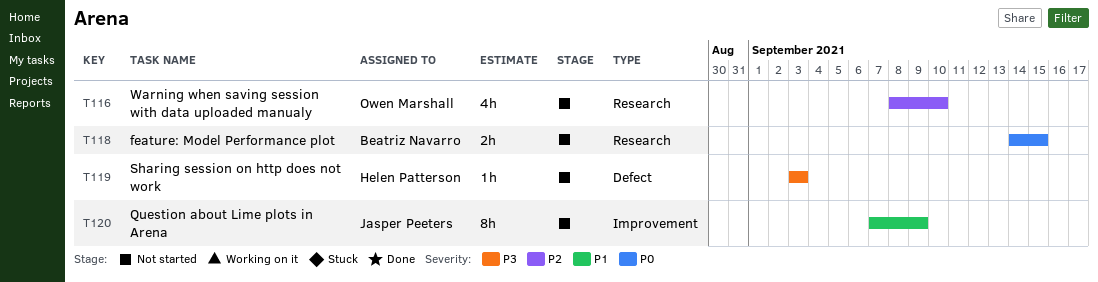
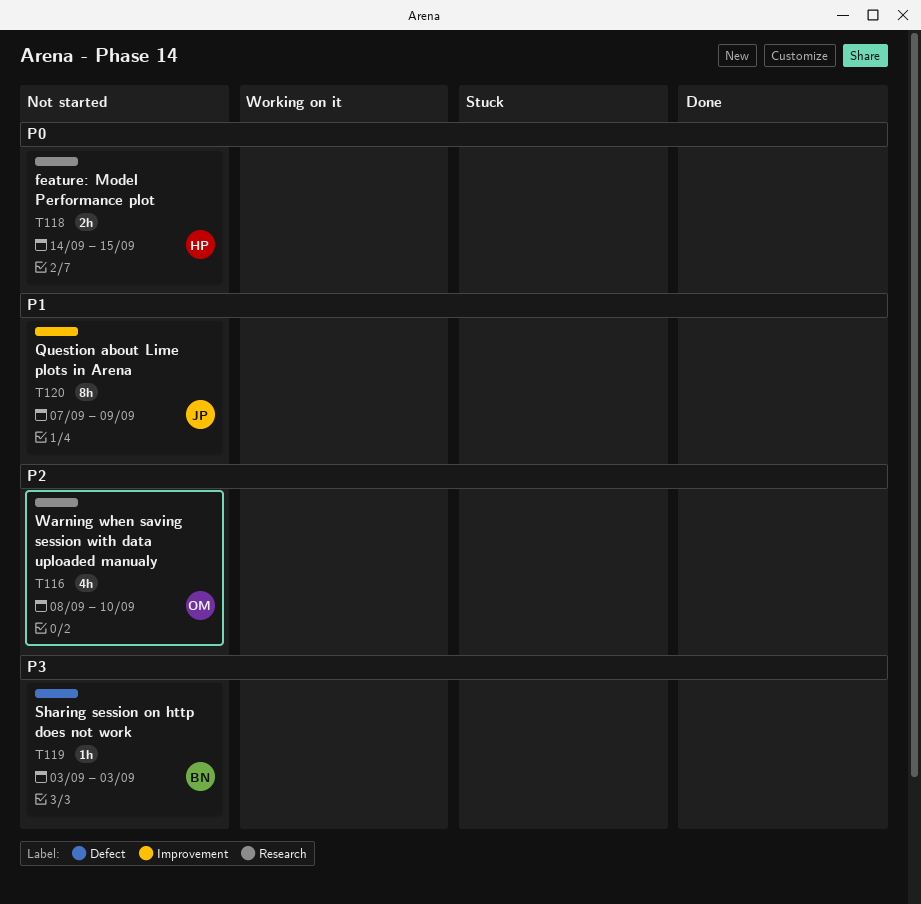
T118, owner: Beatriz Navarro -> Helen Patterson
T119, owner: Helen Patterson -> Beatriz Navarro

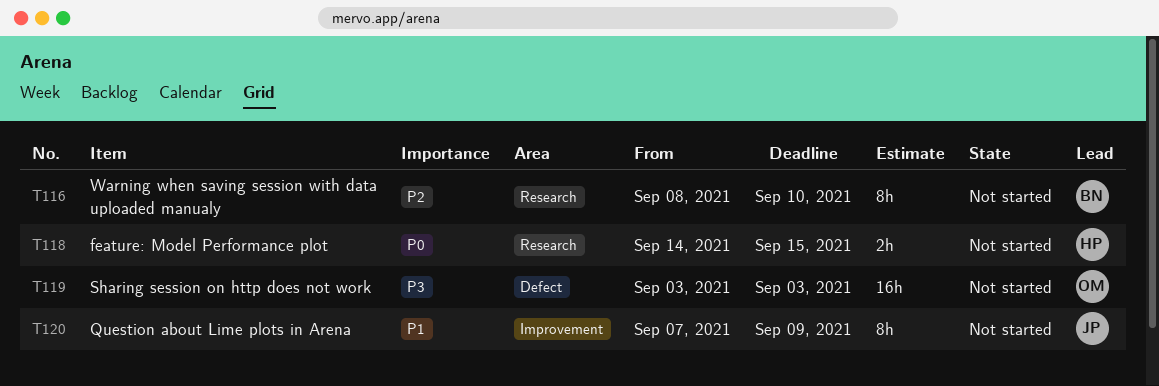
T116, owner: OM -> BN
T116, estimate: 4h -> 8h
T119, owner: BN -> OM
T119, estimate: 1h -> 16h

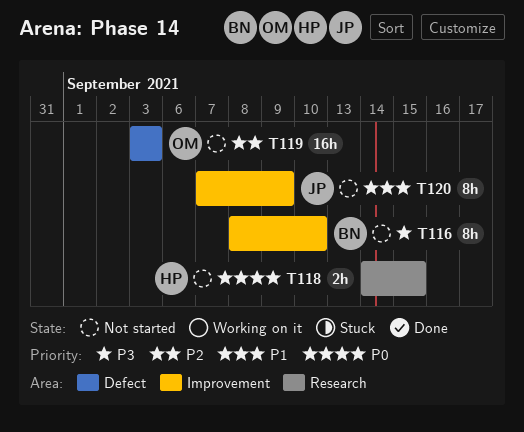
T116, priority: P2 -> P3
T116, label: Research -> Improvement
T119, priority: P3 -> P2

